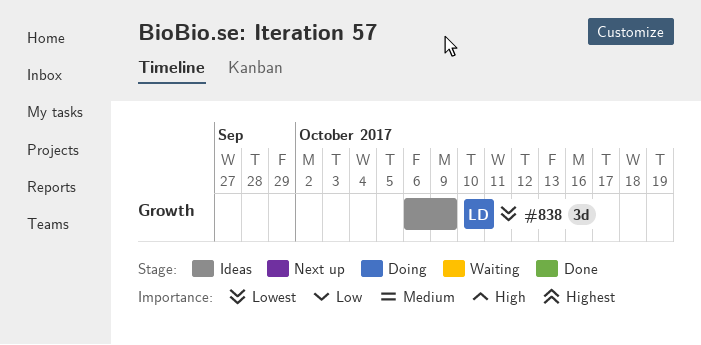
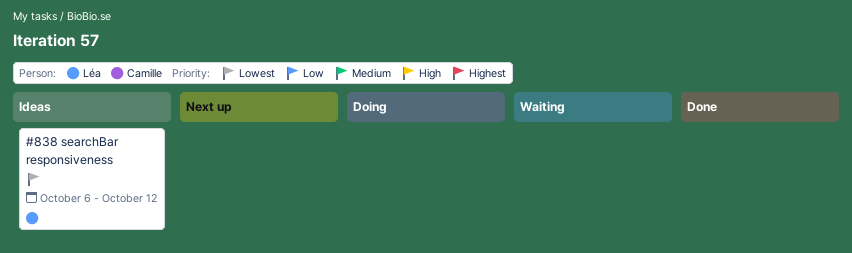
#838, due: Oct 9 -> Oct 12

